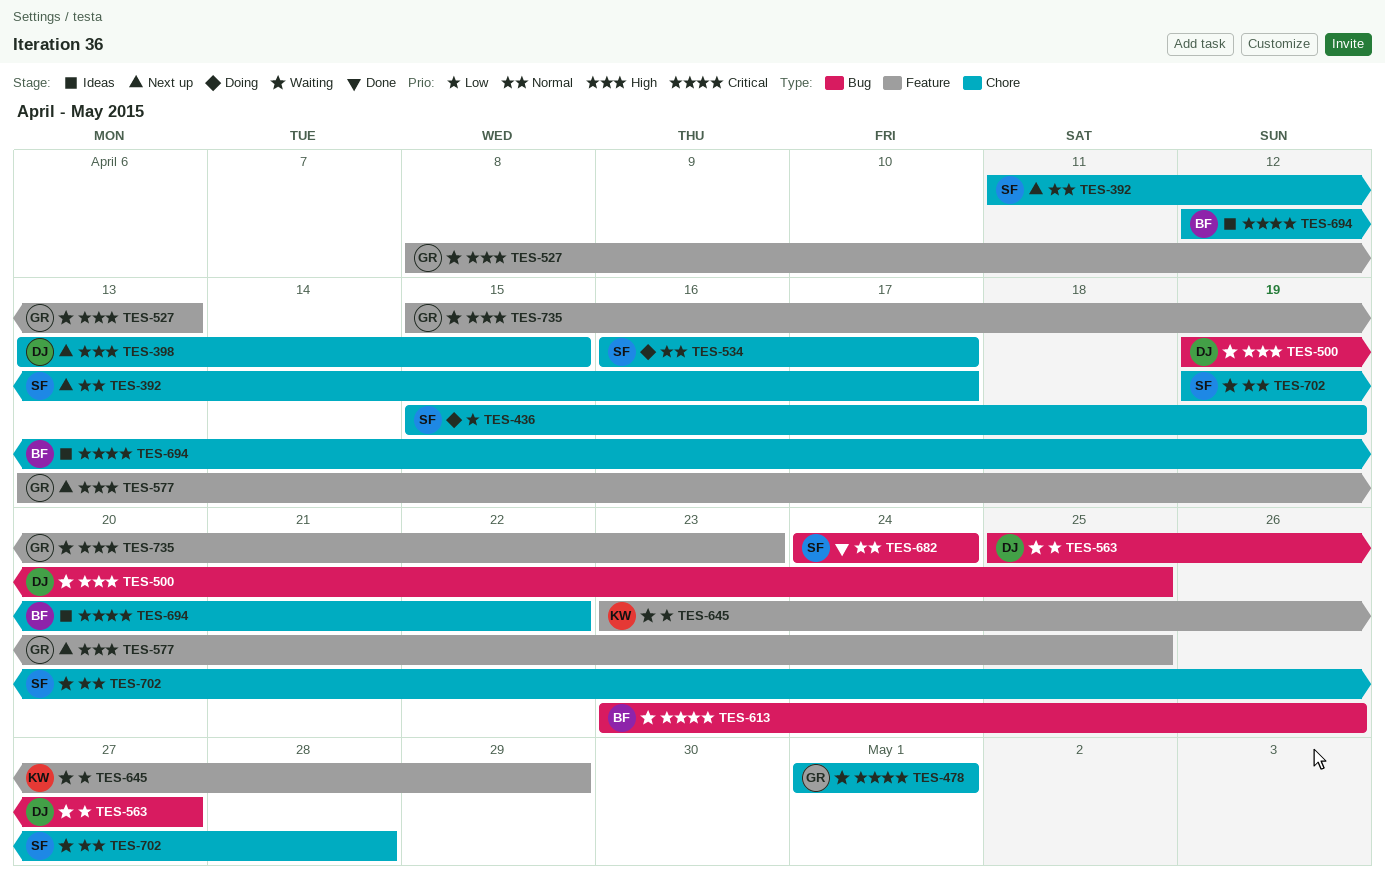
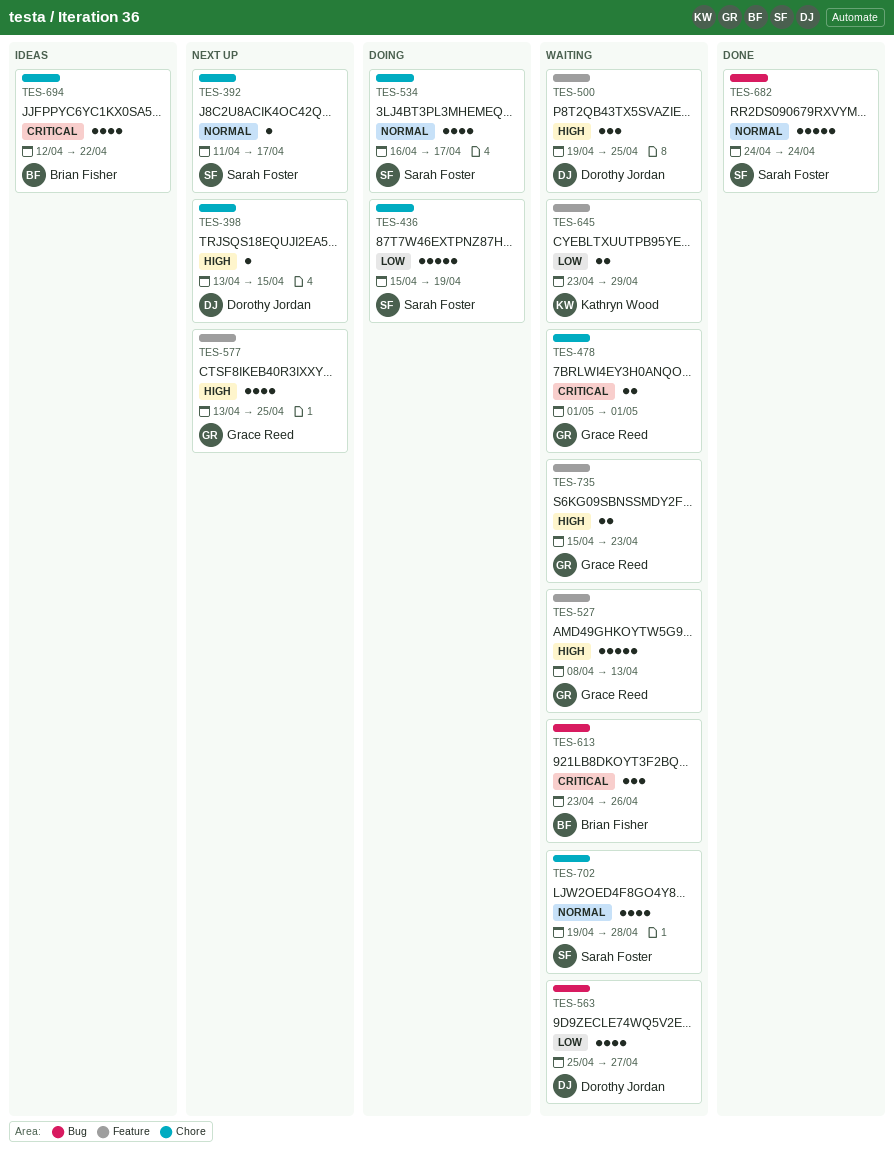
TES-500, label: Bug -> Feature

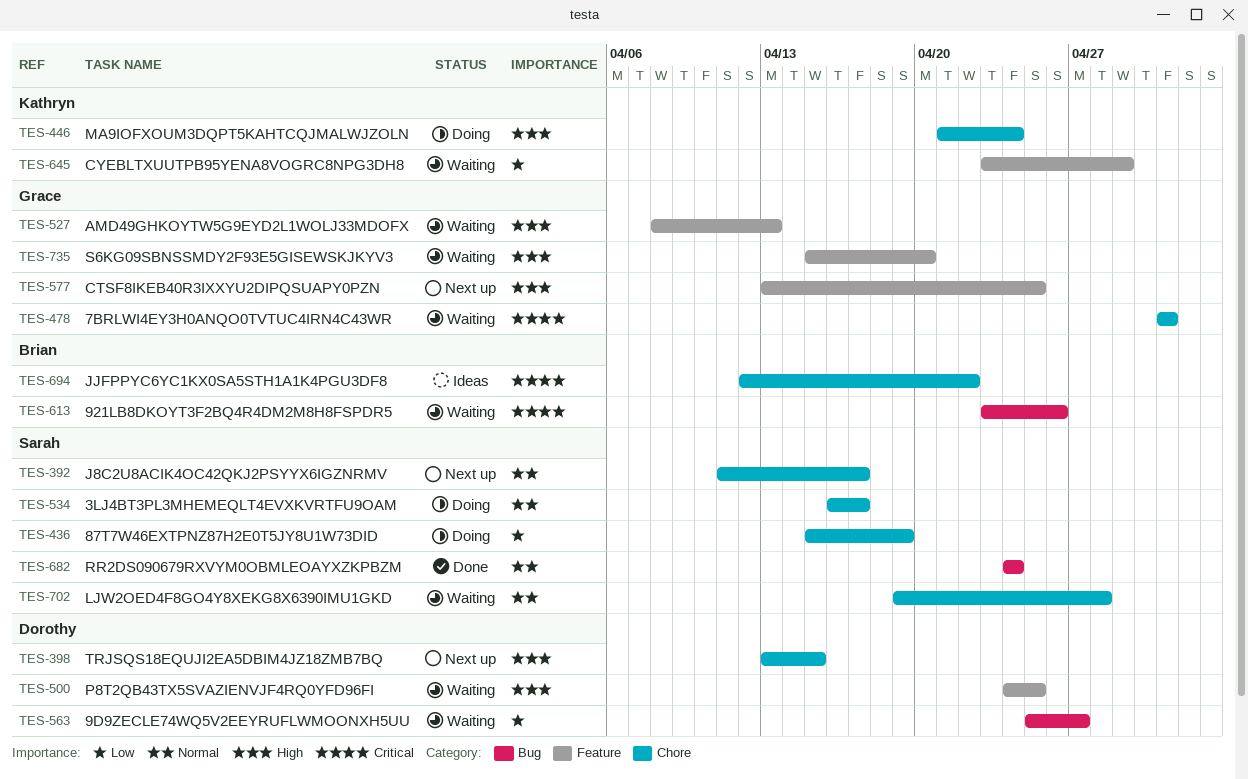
TES-446: none -> present
TES-500, start: Apr 19 -> Apr 24
TES-735, due: Apr 23 -> Apr 20

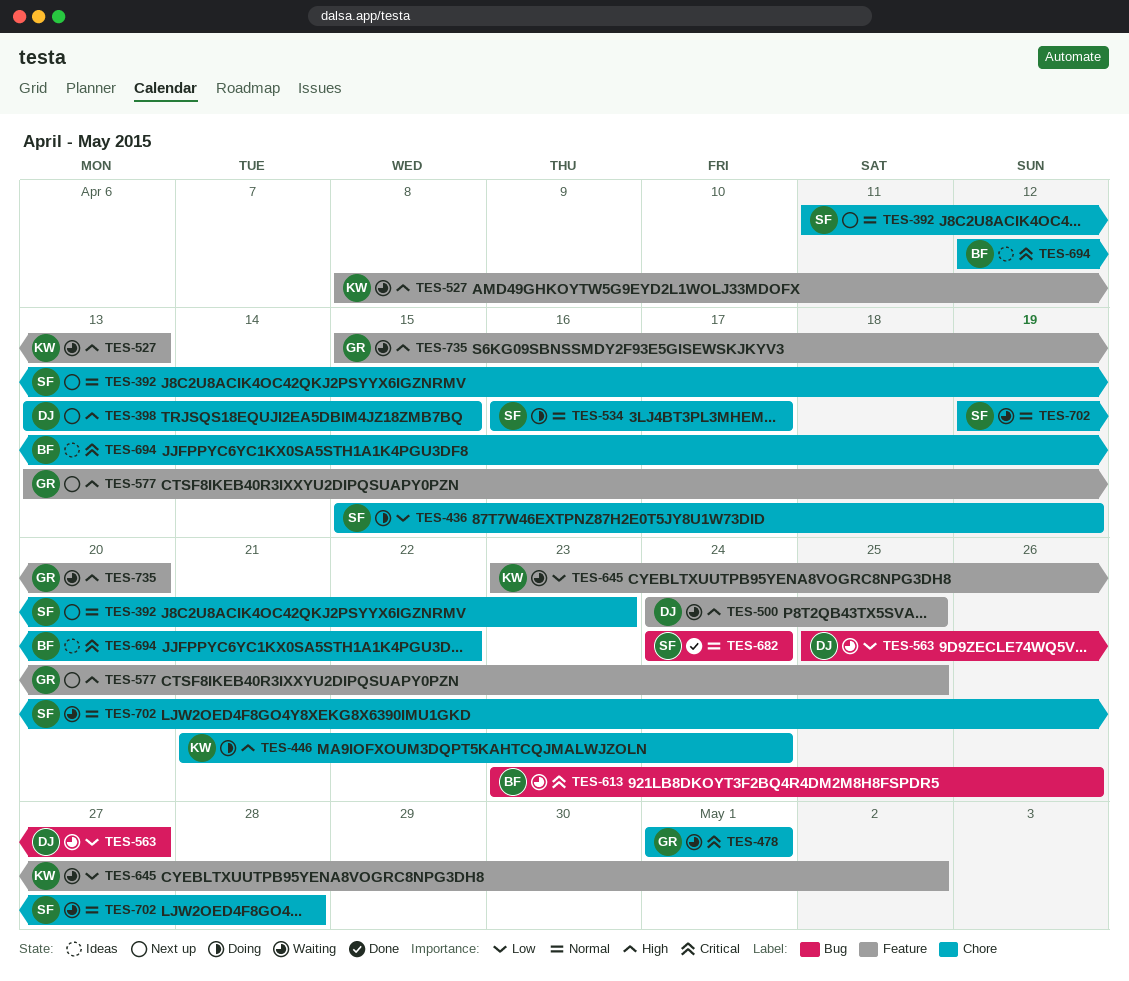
TES-392, due: Apr 17 -> Apr 23
TES-527, owner: Grace -> Kathryn
TES-645, due: Apr 29 -> May 2

